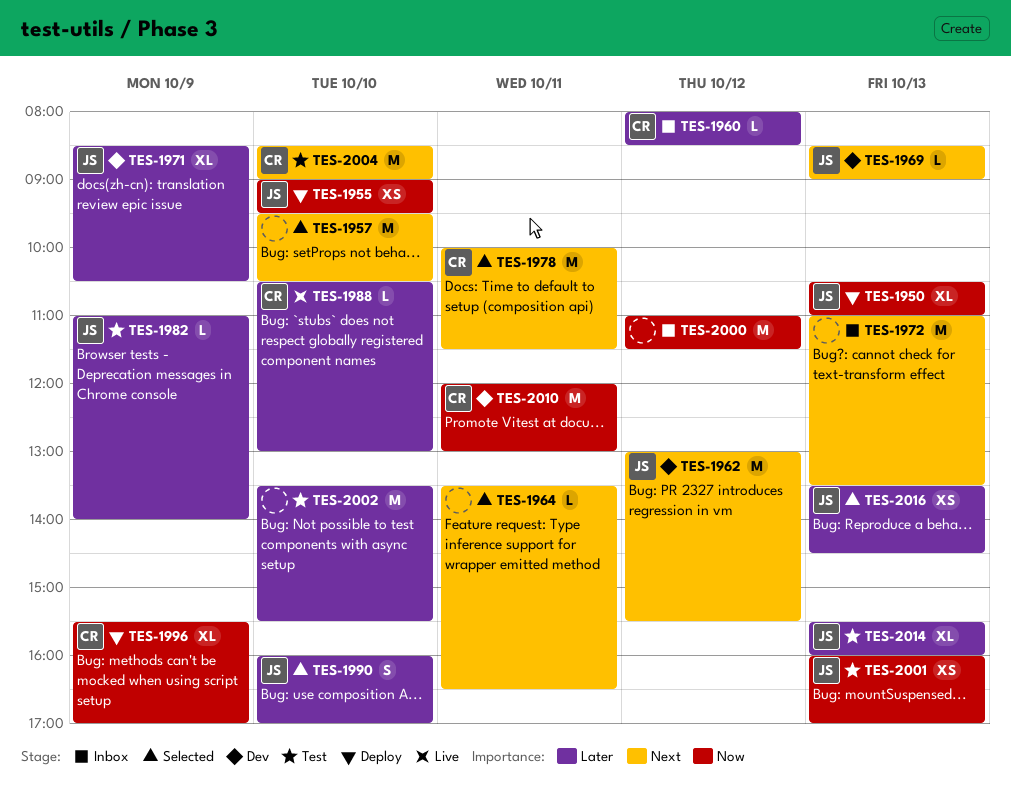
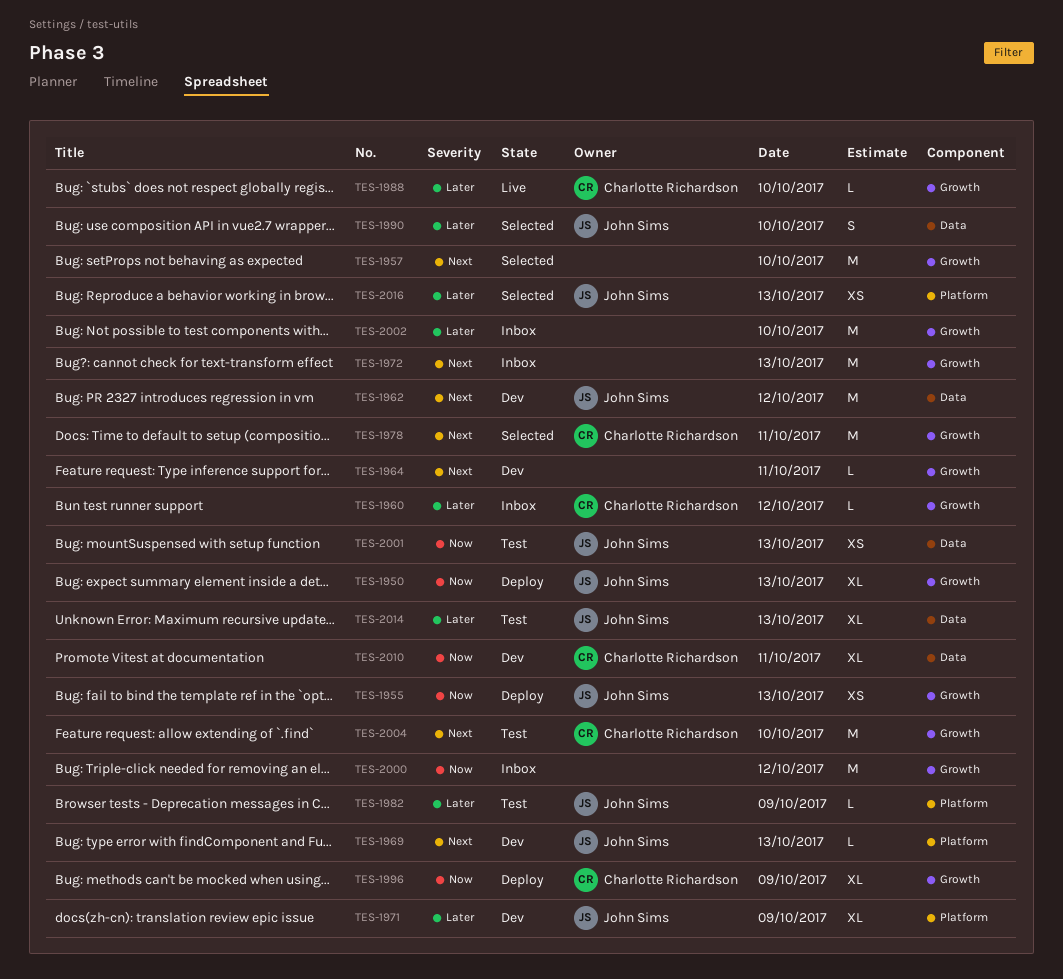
TES-1955, day: Oct 10 -> Oct 13
TES-1964, status: Selected -> Dev
TES-2002, status: Test -> Inbox
TES-2010, estimate: M -> XL

